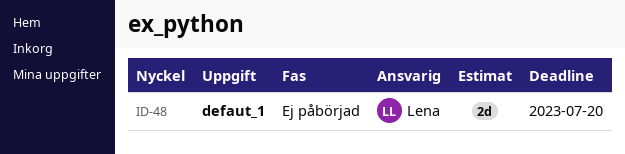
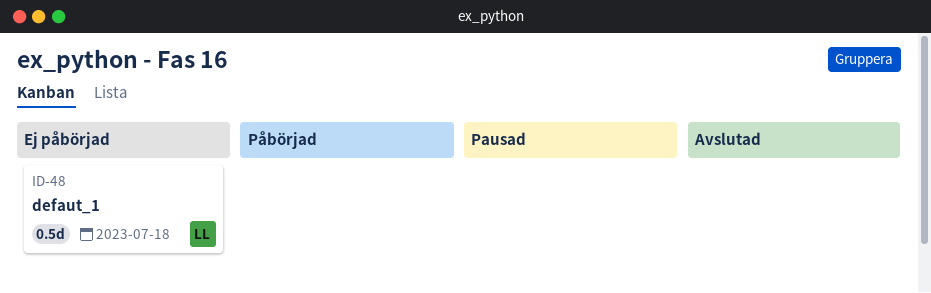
ID-48, estimate: 2d -> 0.5d
ID-48, due: Jul 20 -> Jul 18

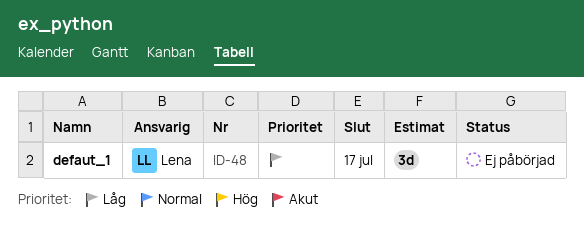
ID-48, estimate: 0.5d -> 3d
ID-48, due: Jul 18 -> Jul 17

